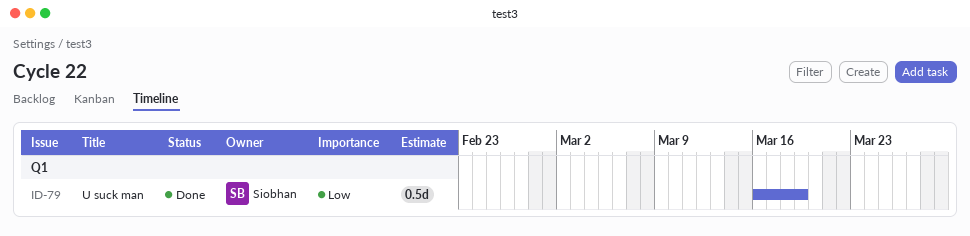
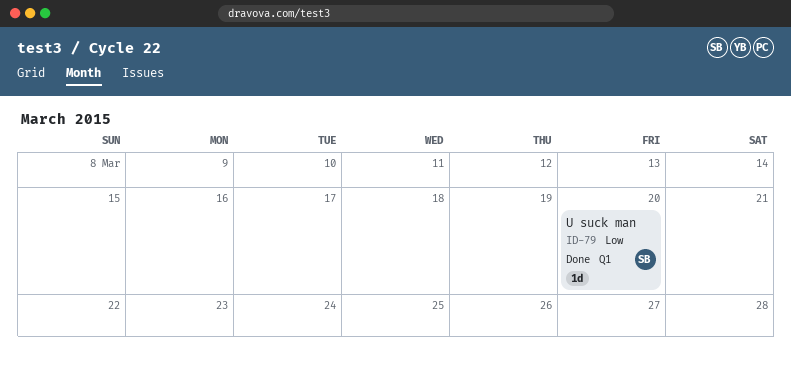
ID-79, estimate: 0.5d -> 1d
ID-79, due: Mar 19 -> Mar 20

